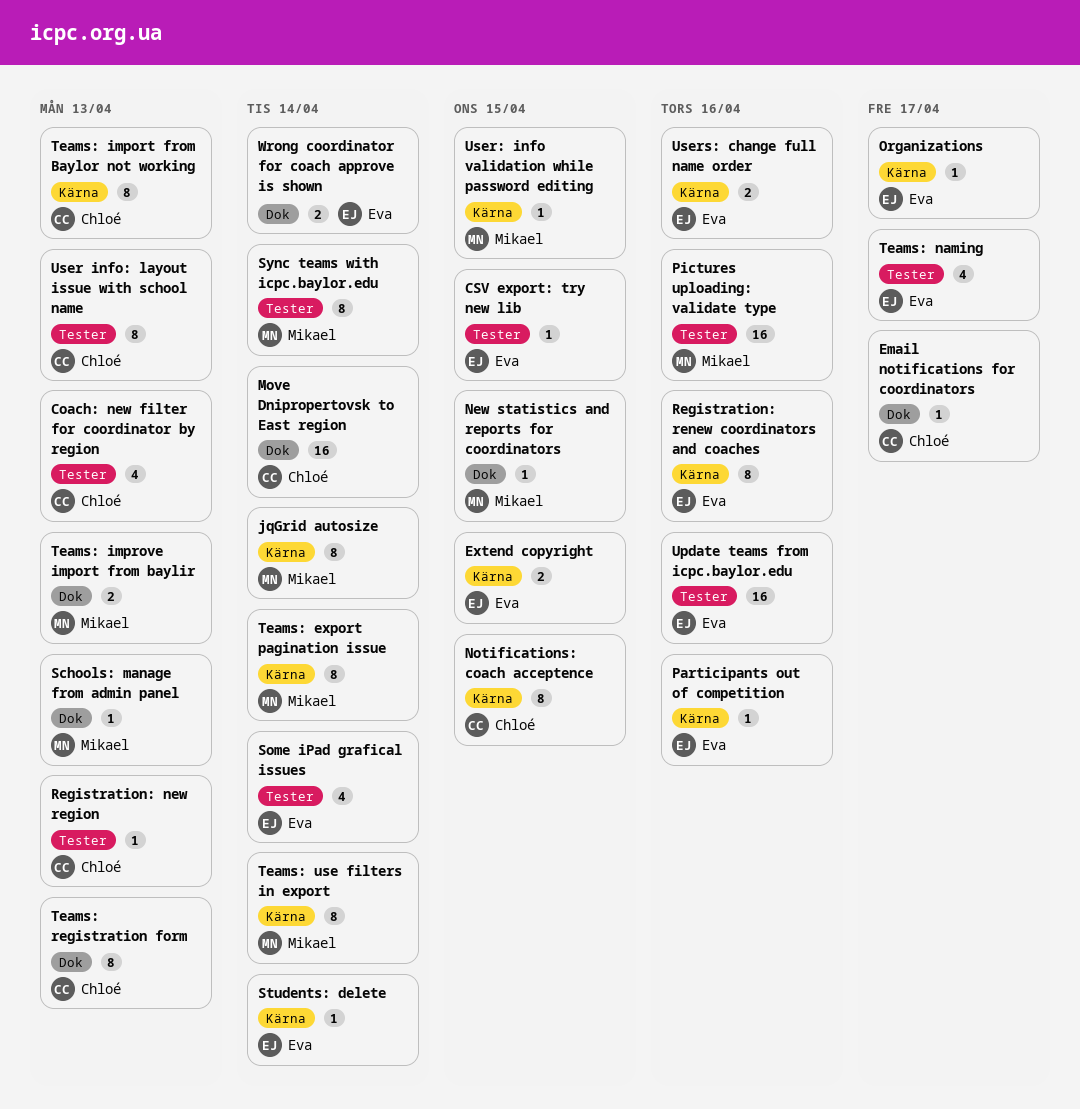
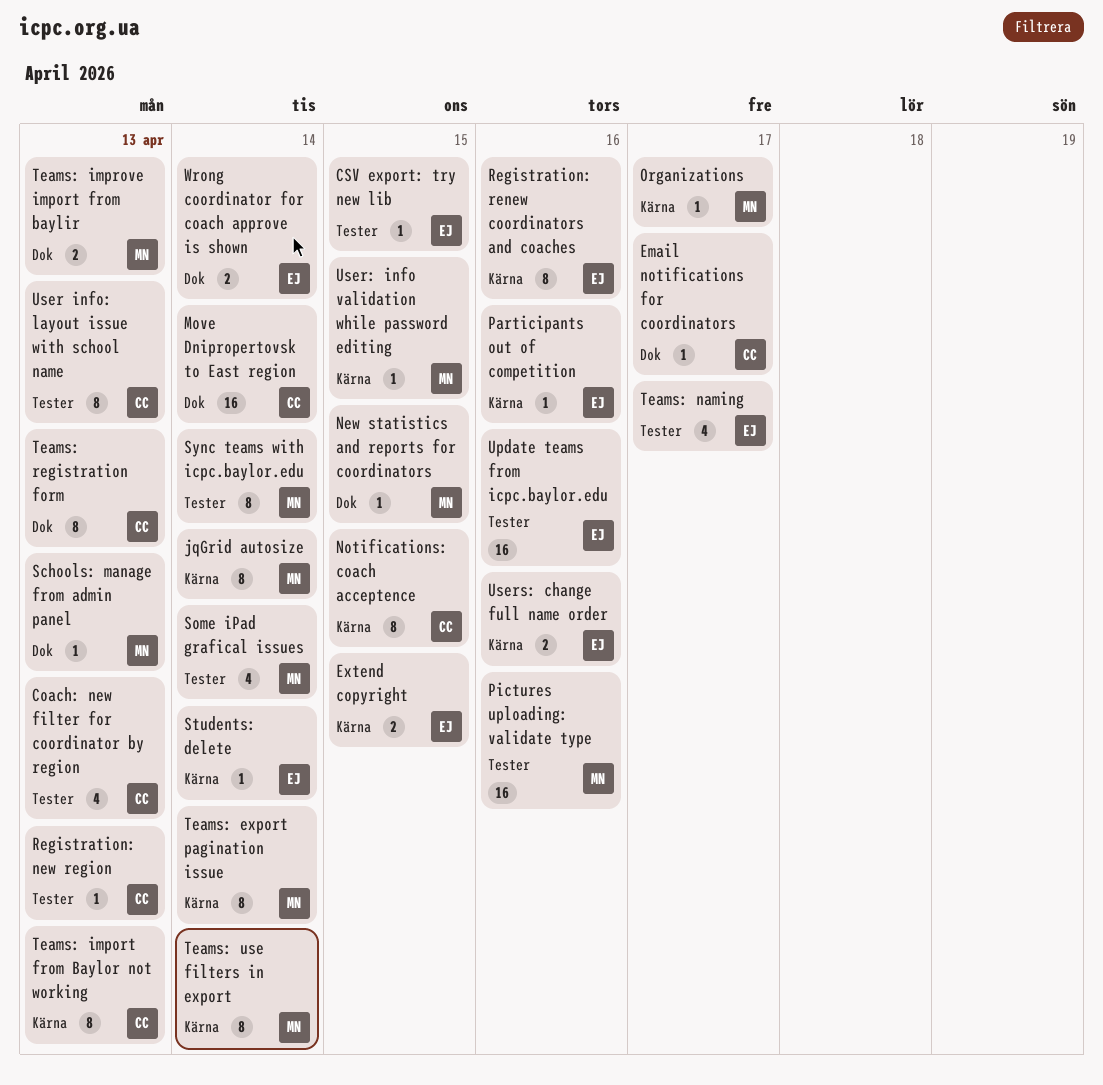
Organizations, owner: Eva -> Mikael
Some iPad grafical issues, owner: Eva -> Mikael

